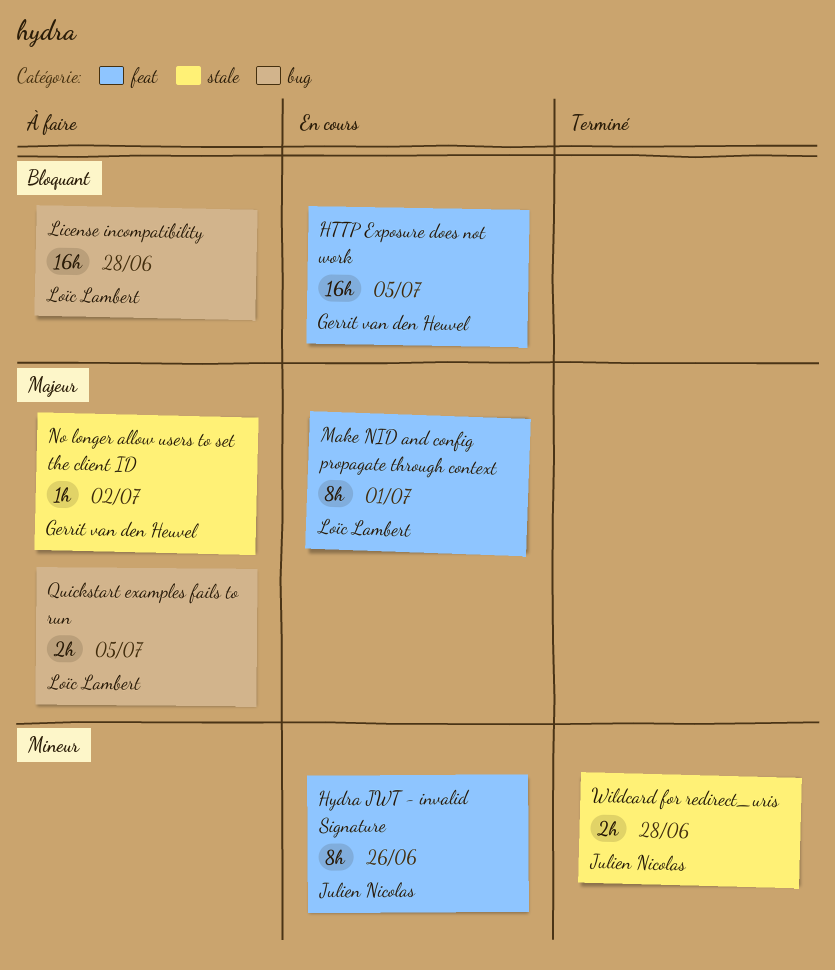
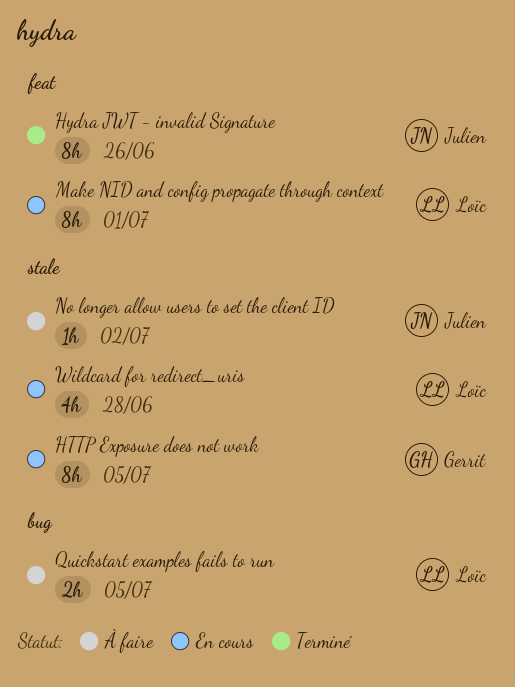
HTTP Exposure does not work, label: feat -> stale
HTTP Exposure does not work, estimate: 16h -> 8h
Hydra JWT - invalid Signature, status: En cours -> Terminé
License incompatibility: present -> none
No longer allow users to set the client ID, owner: Gerrit van den Heuvel -> Julien Nicolas
Wildcard for redirect_uris, status: Terminé -> En cours
Wildcard for redirect_uris, owner: Julien Nicolas -> Loïc Lambert
Wildcard for redirect_uris, estimate: 2h -> 4h

